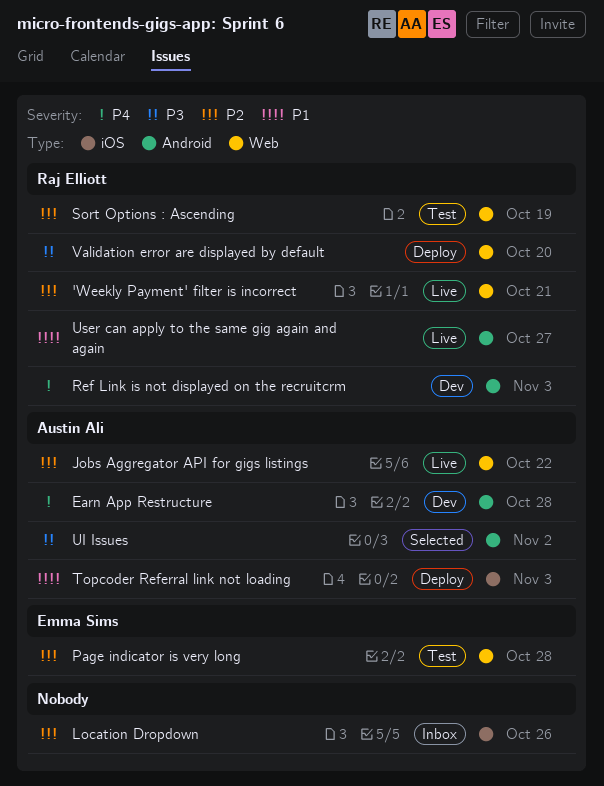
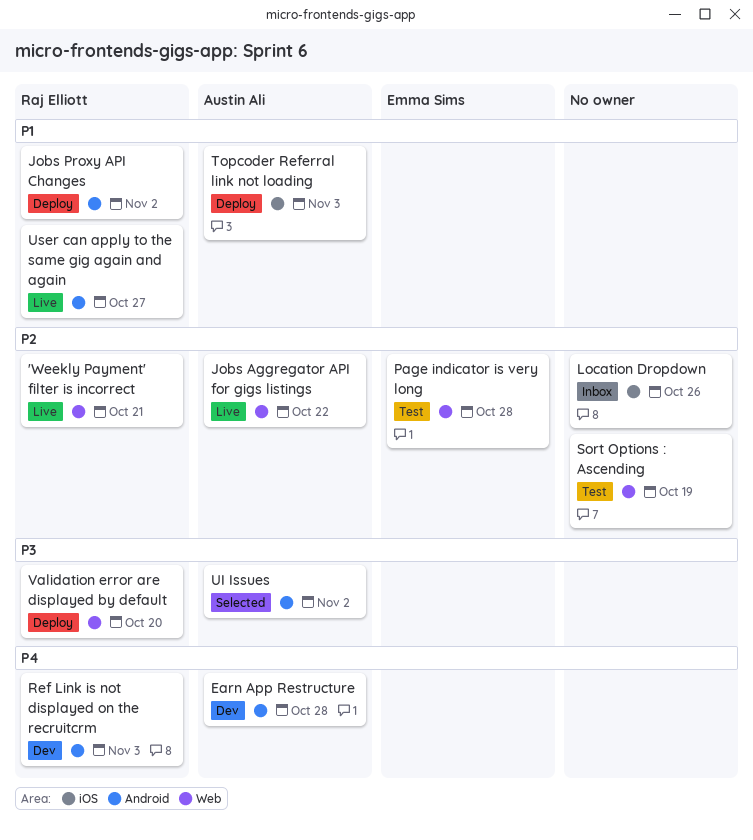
Jobs Proxy API Changes: none -> present
Sort Options : Ascending, owner: Raj Elliott -> none

